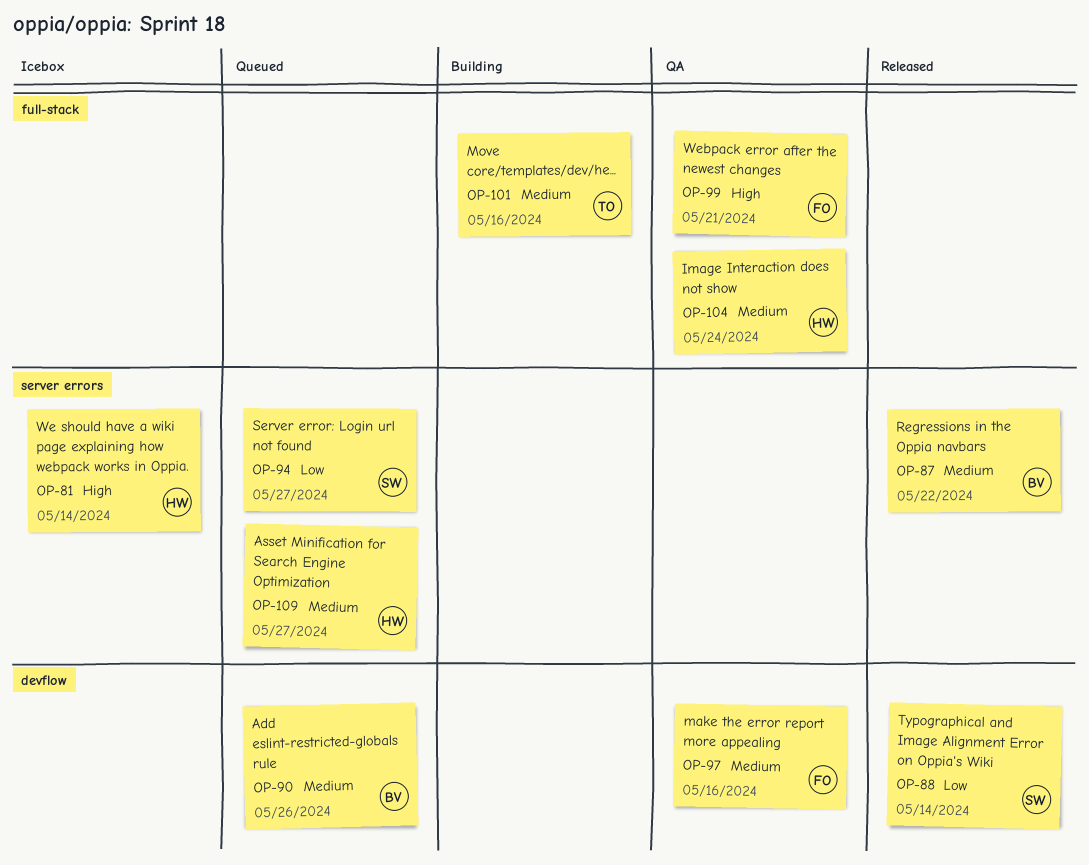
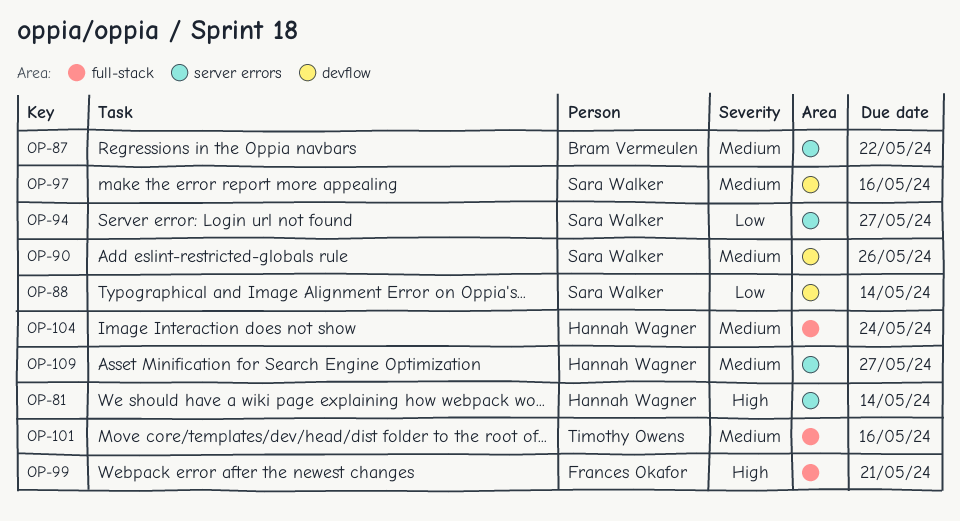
OP-90, owner: Bram Vermeulen -> Sara Walker
OP-97, owner: Frances Okafor -> Sara Walker

